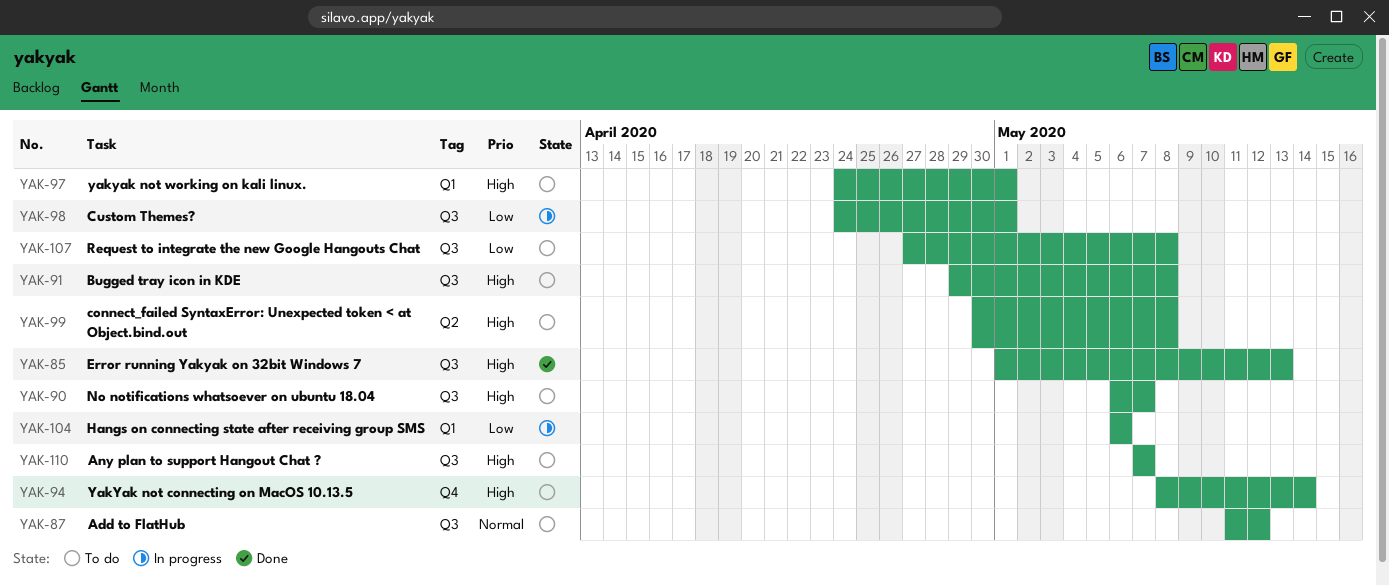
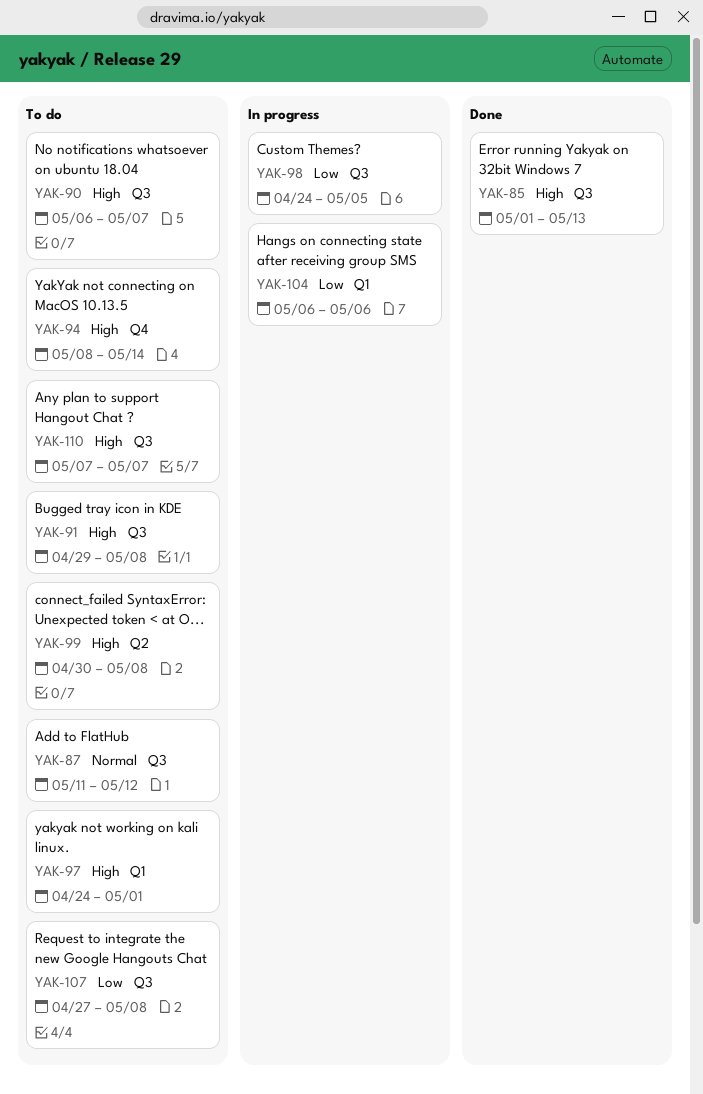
YAK-98, due: May 1 -> May 5

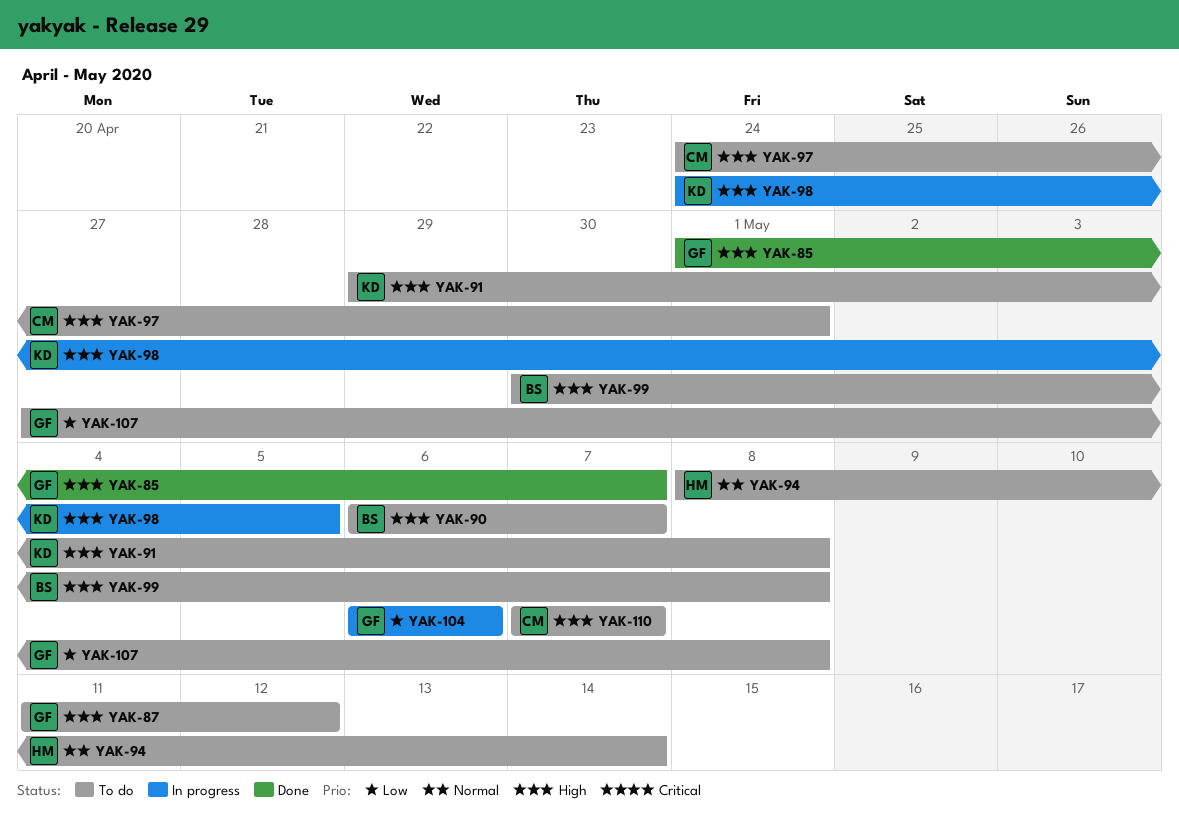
YAK-85, due: May 13 -> May 7
YAK-87, priority: Normal -> High
YAK-94, priority: High -> Normal
YAK-98, priority: Low -> High

